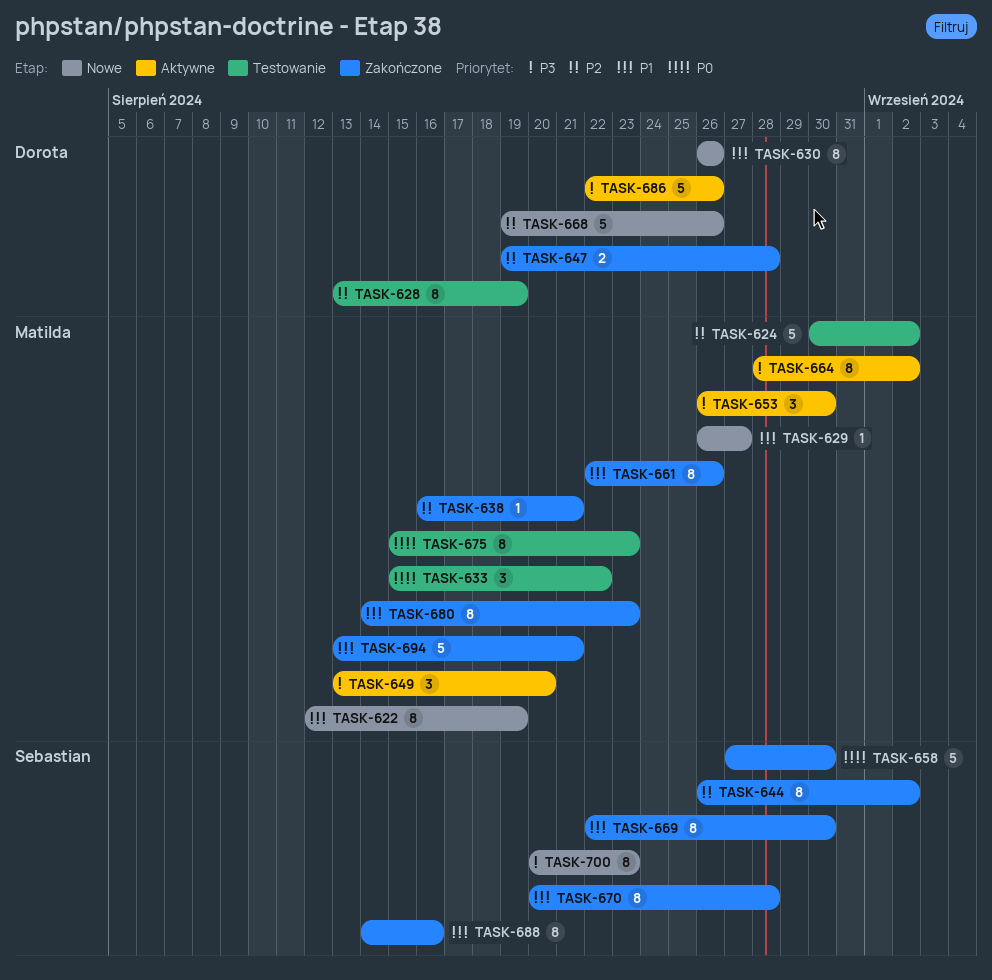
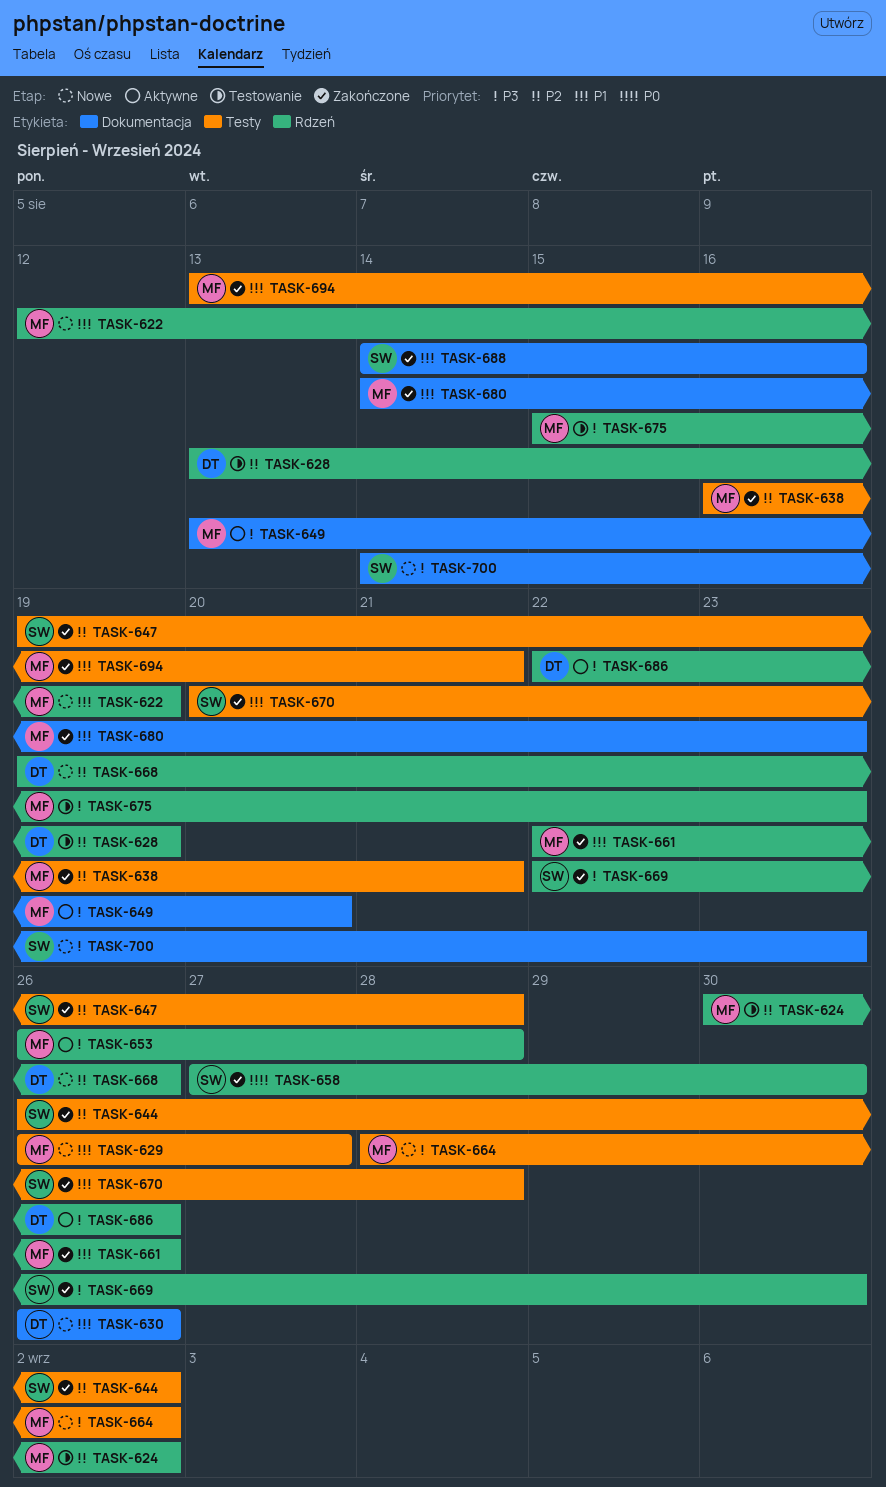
TASK-633: present -> none
TASK-647, owner: Dorota -> Sebastian
TASK-653, due: Aug 30 -> Aug 28
TASK-664, status: Aktywne -> Nowe
TASK-669, priority: P1 -> P3
TASK-675, priority: P0 -> P3
TASK-700, start: Aug 20 -> Aug 14

